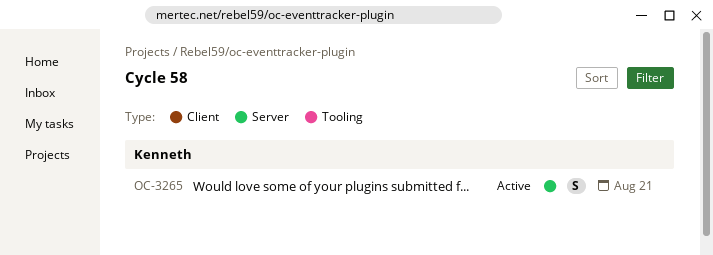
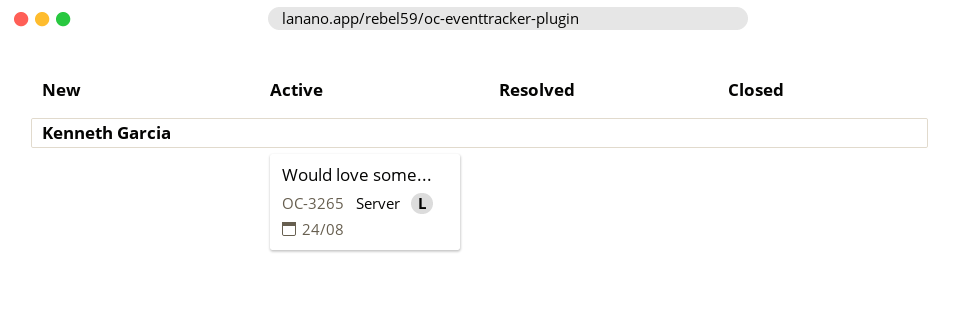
OC-3265, estimate: S -> L
OC-3265, due: Aug 21 -> Aug 24

